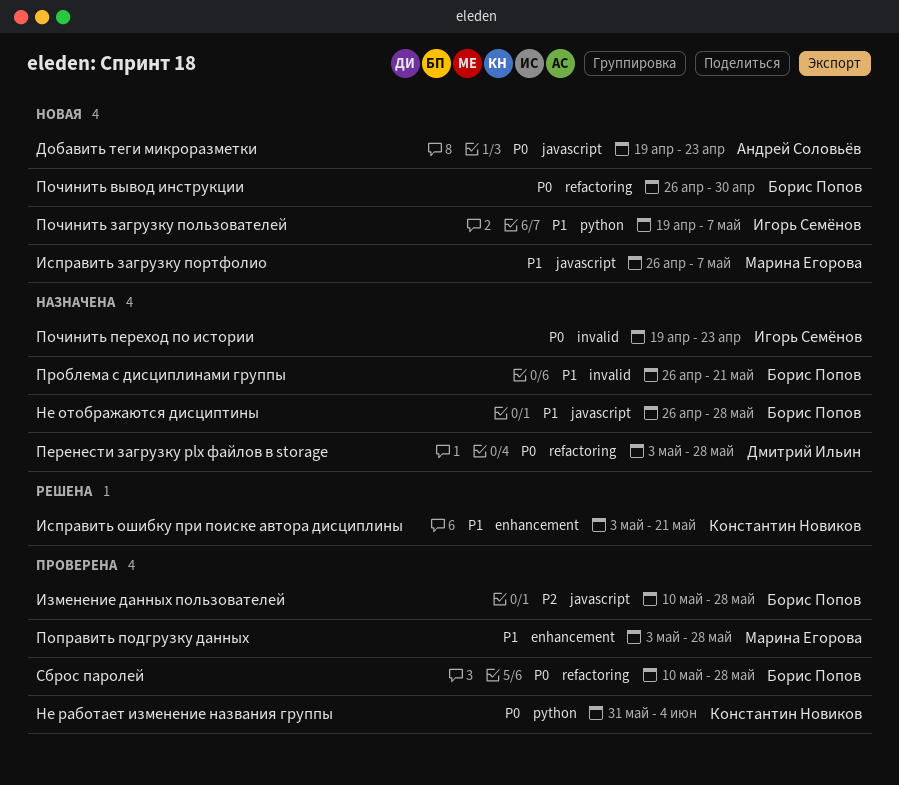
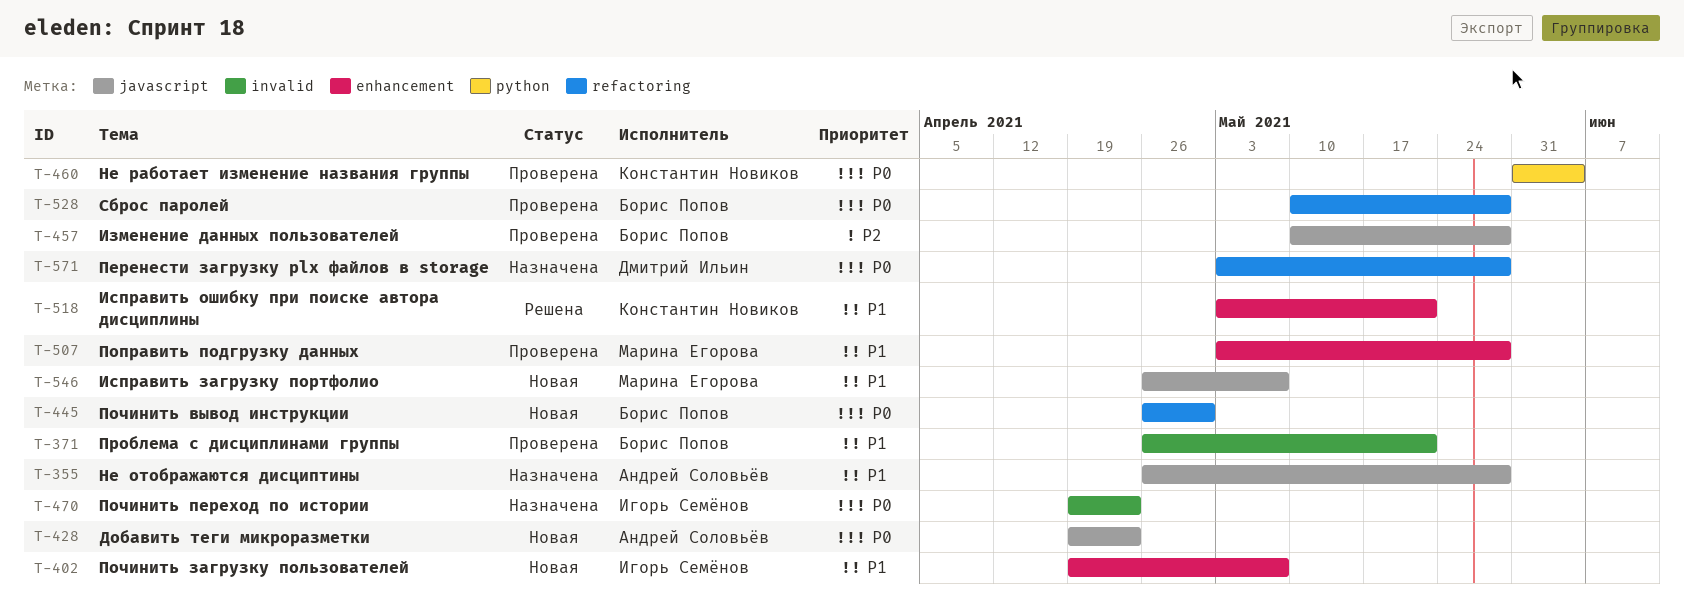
Не отображаются дисциптины, owner: Борис Попов -> Андрей Соловьёв
Починить загрузку пользователей, label: python -> enhancement
Проблема с дисциплинами группы, status: Назначена -> Проверена

